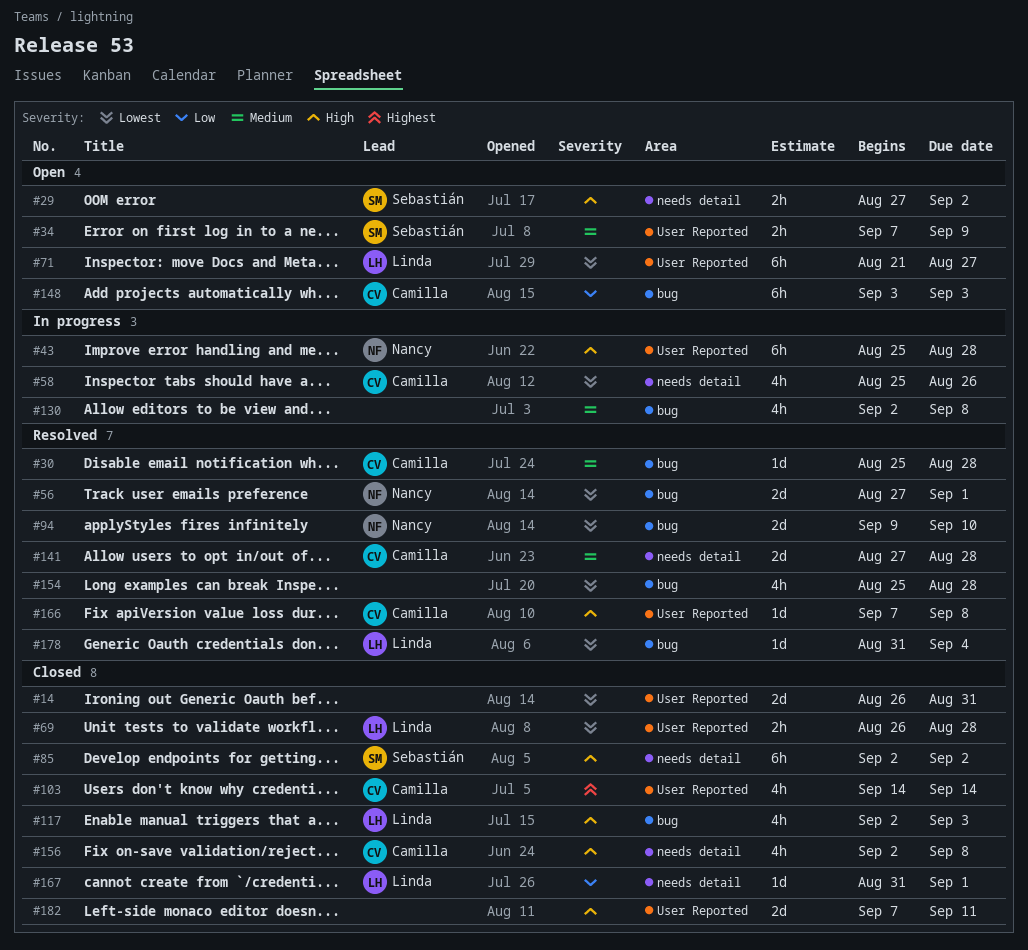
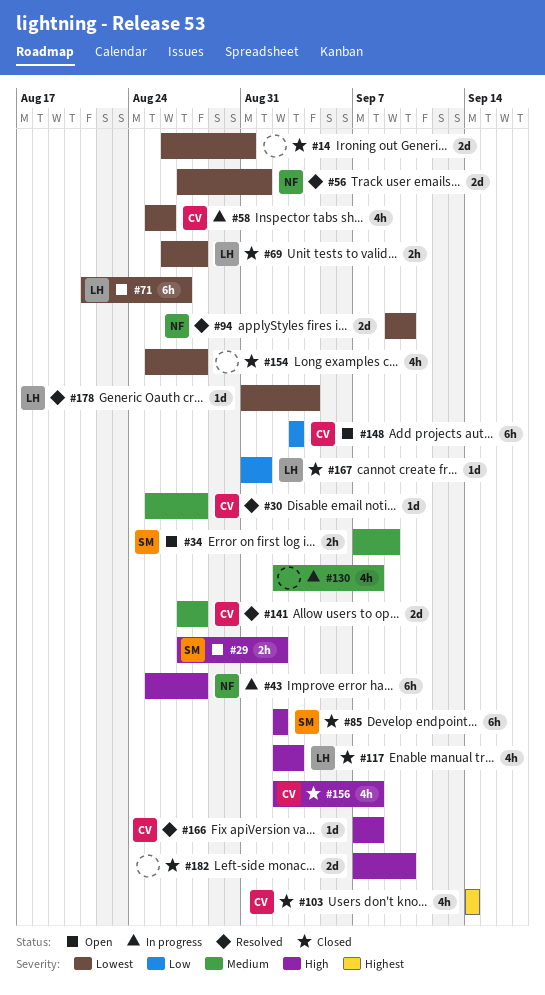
#154, status: Resolved -> Closed
#182, due: Sep 11 -> Sep 10

